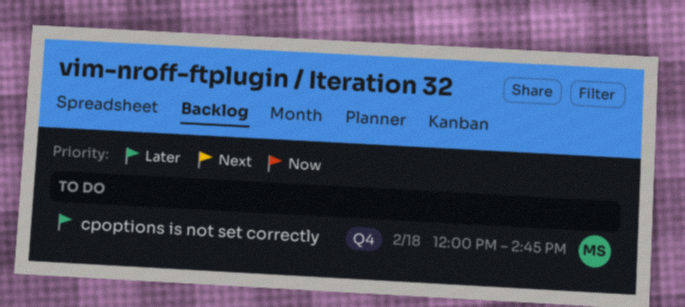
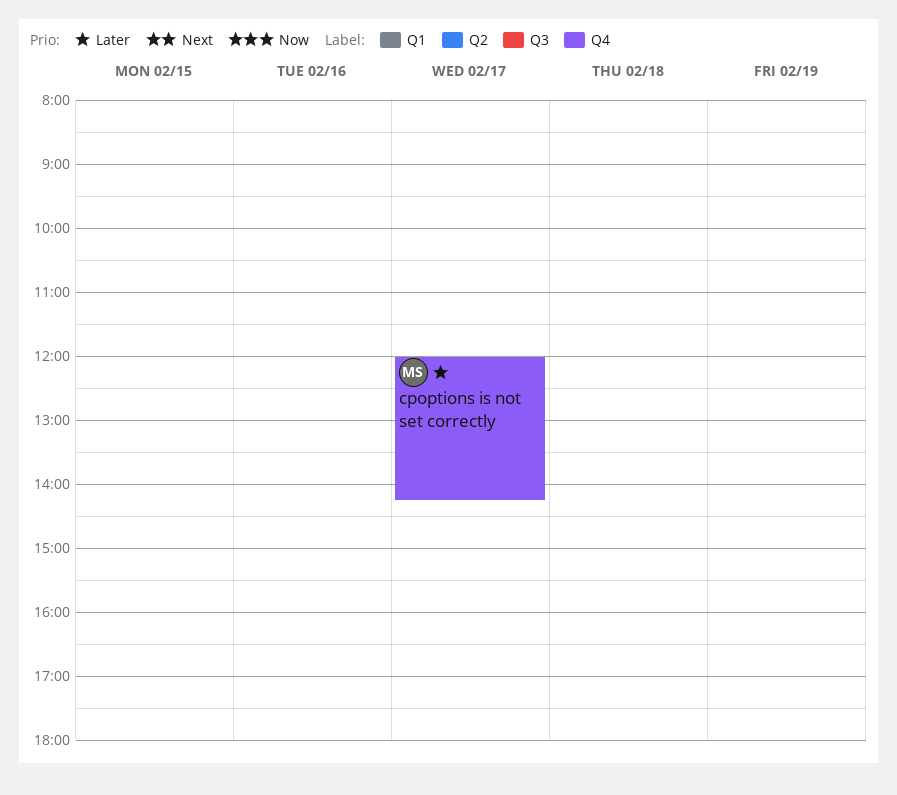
cpoptions is not set correctly, day: Feb 18 -> Feb 17
cpoptions is not set correctly, ends: 14:45 -> 14:15

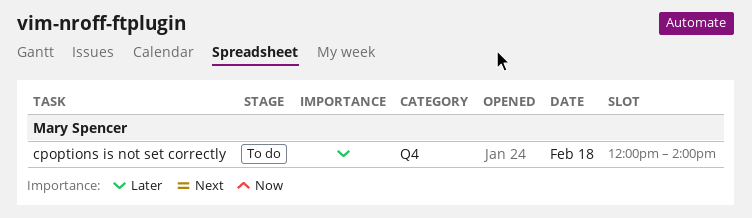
cpoptions is not set correctly, day: Feb 17 -> Feb 18
cpoptions is not set correctly, ends: 14:15 -> 14:00

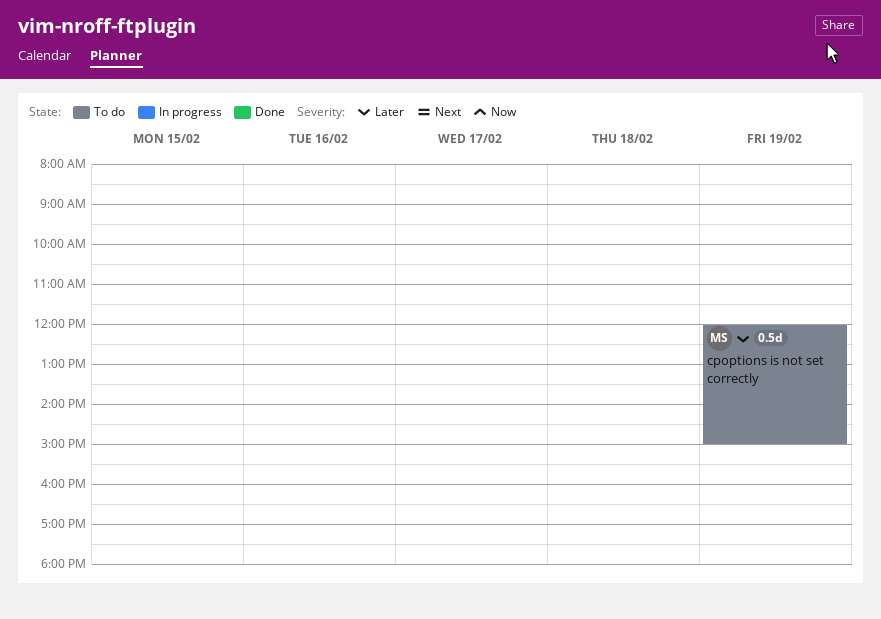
cpoptions is not set correctly, day: Feb 18 -> Feb 19
cpoptions is not set correctly, ends: 14:00 -> 15:00

